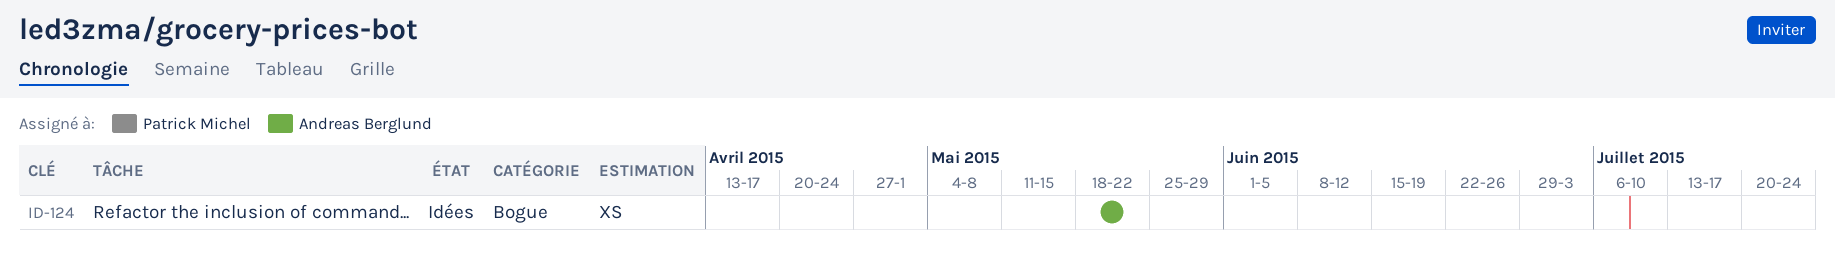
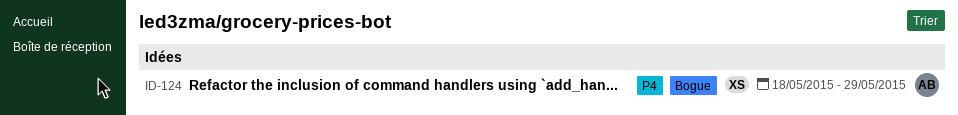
ID-124, due: May 22 -> May 29

